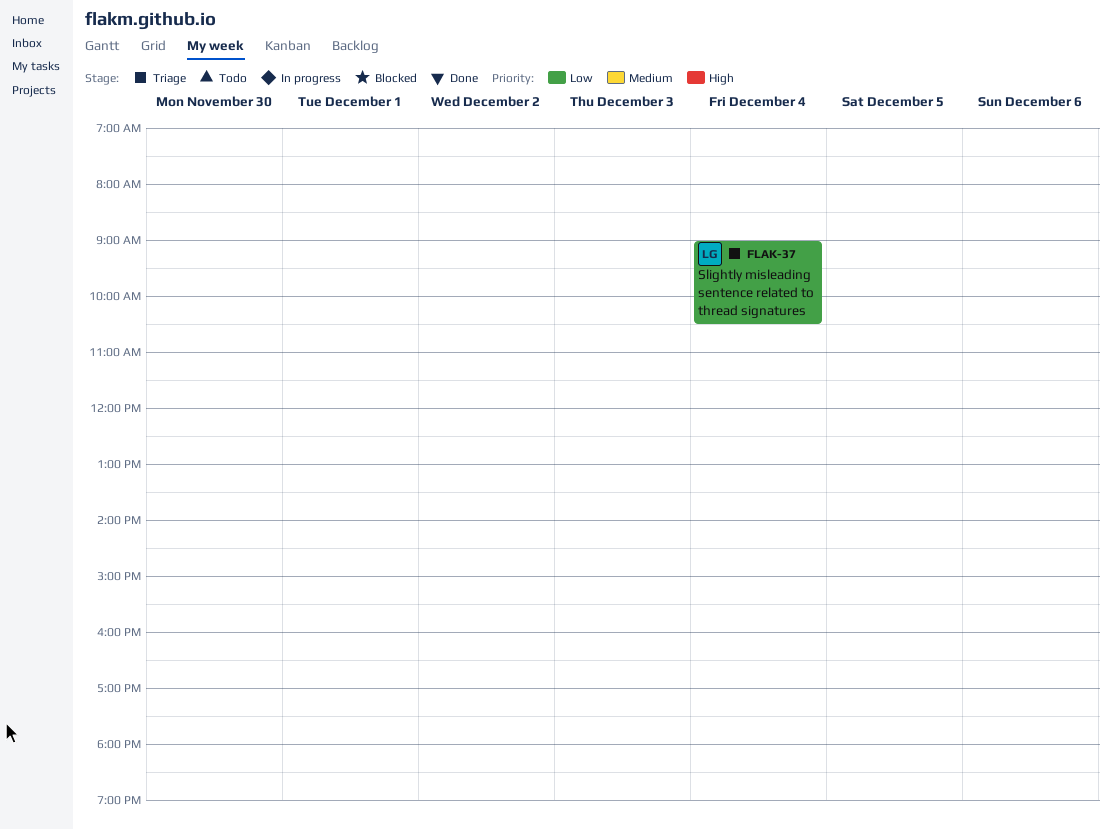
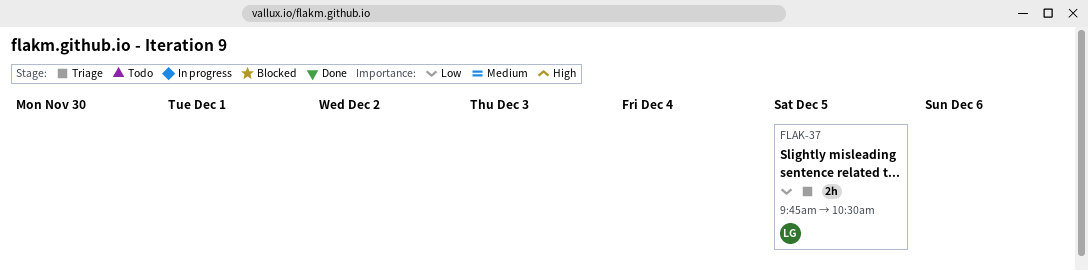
FLAK-37, day: Dec 4 -> Dec 5
FLAK-37, begins: 09:00 -> 09:45

